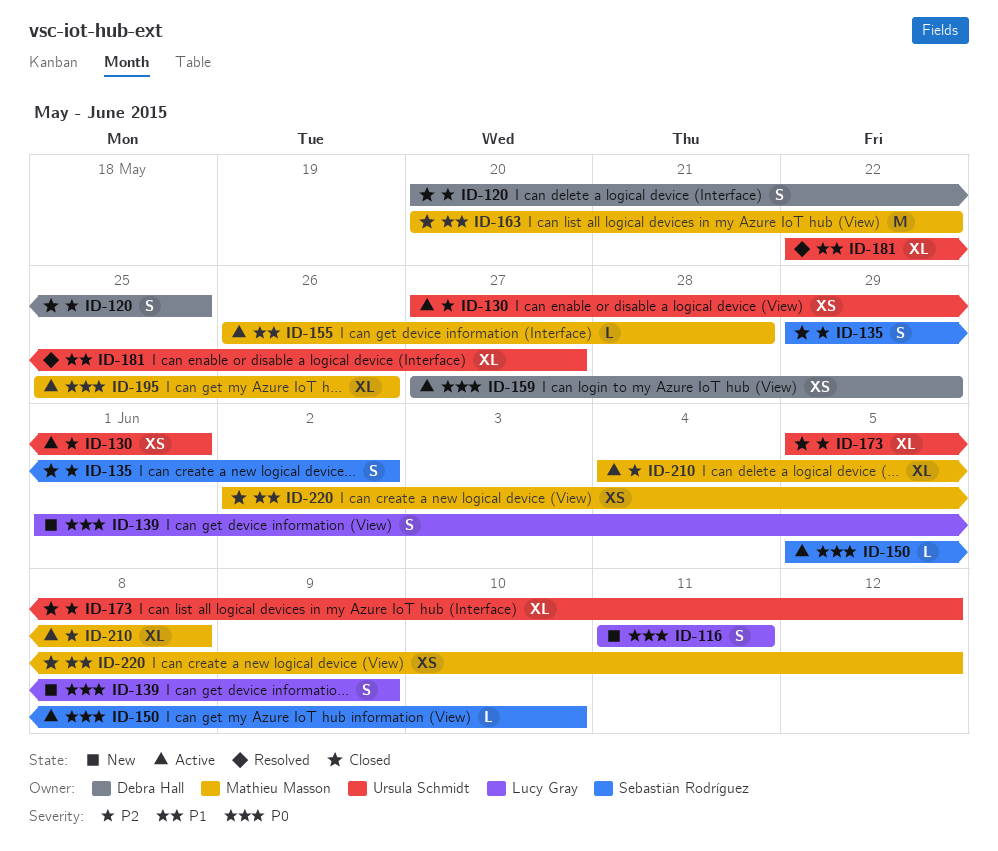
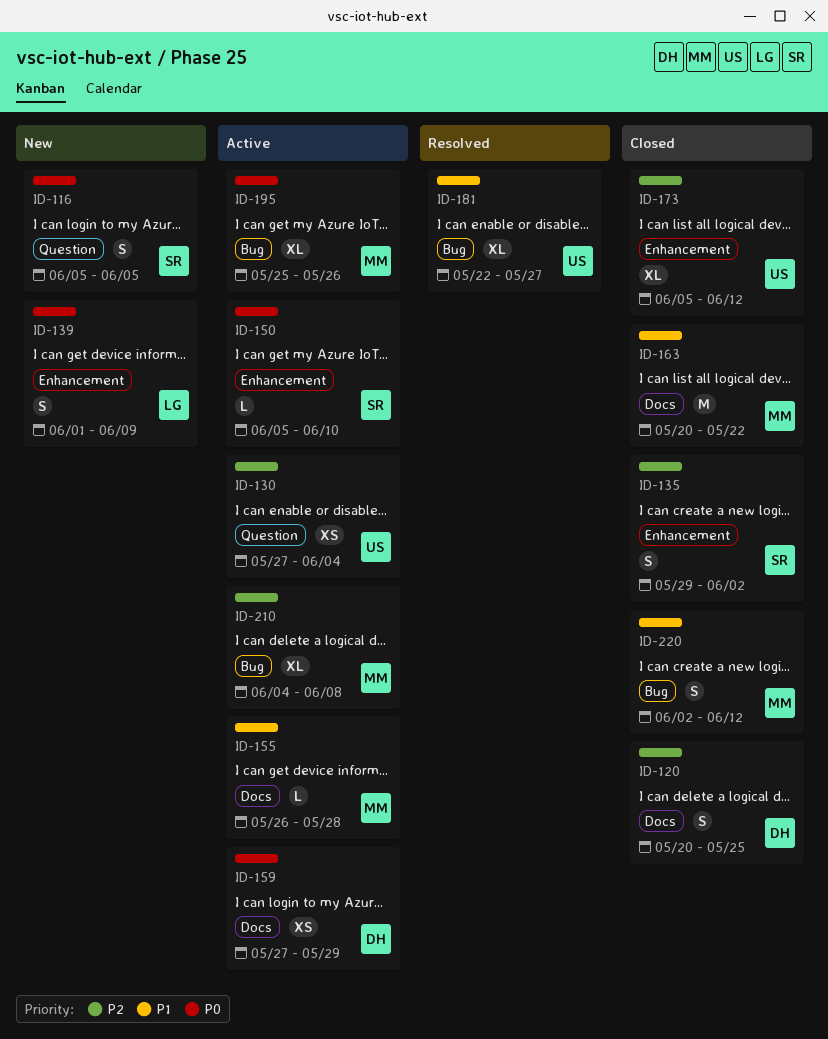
ID-116, owner: Lucy Gray -> Sebastián Rodríguez
ID-116, start: Jun 11 -> Jun 5
ID-116, due: Jun 11 -> Jun 5
ID-130, due: Jun 1 -> Jun 4
ID-220, estimate: XS -> S

